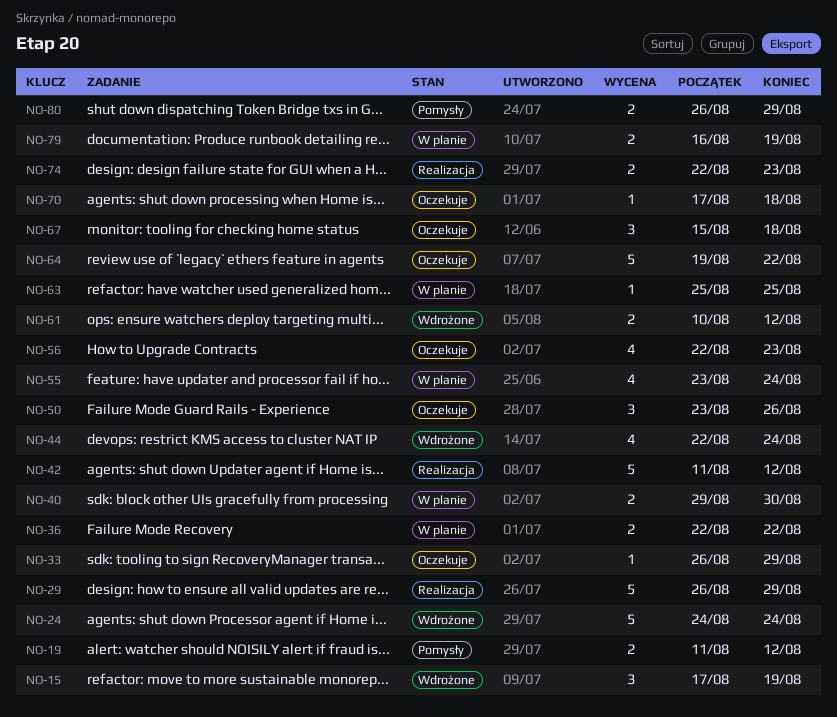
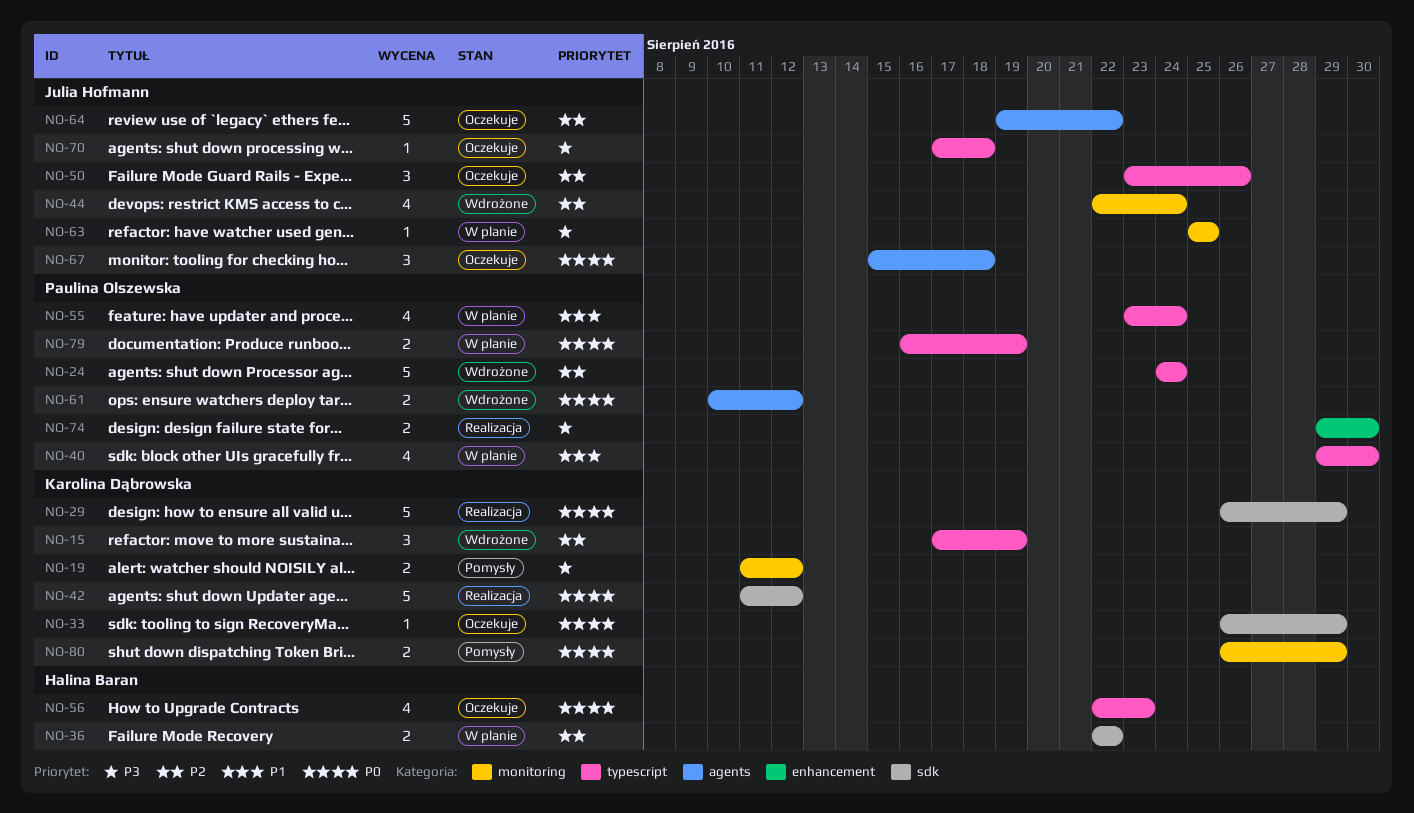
NO-40, estimate: 2 -> 4
NO-74, start: Aug 22 -> Aug 29
NO-74, due: Aug 23 -> Aug 30

